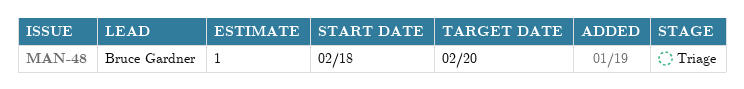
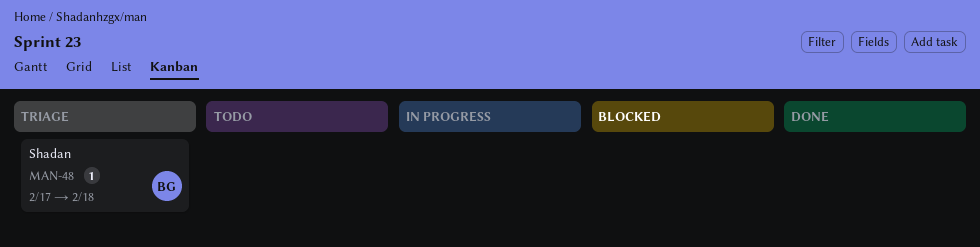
MAN-48, start: Feb 18 -> Feb 17
MAN-48, due: Feb 20 -> Feb 18

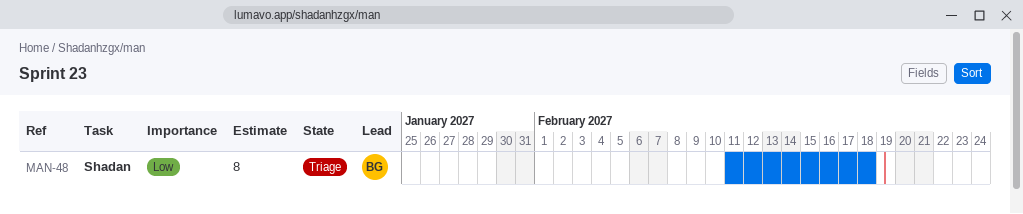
MAN-48, estimate: 1 -> 8
MAN-48, start: Feb 17 -> Feb 11

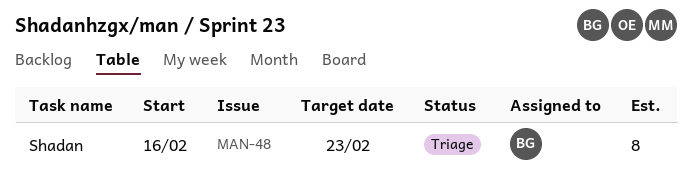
MAN-48, start: Feb 11 -> Feb 16
MAN-48, due: Feb 18 -> Feb 23

